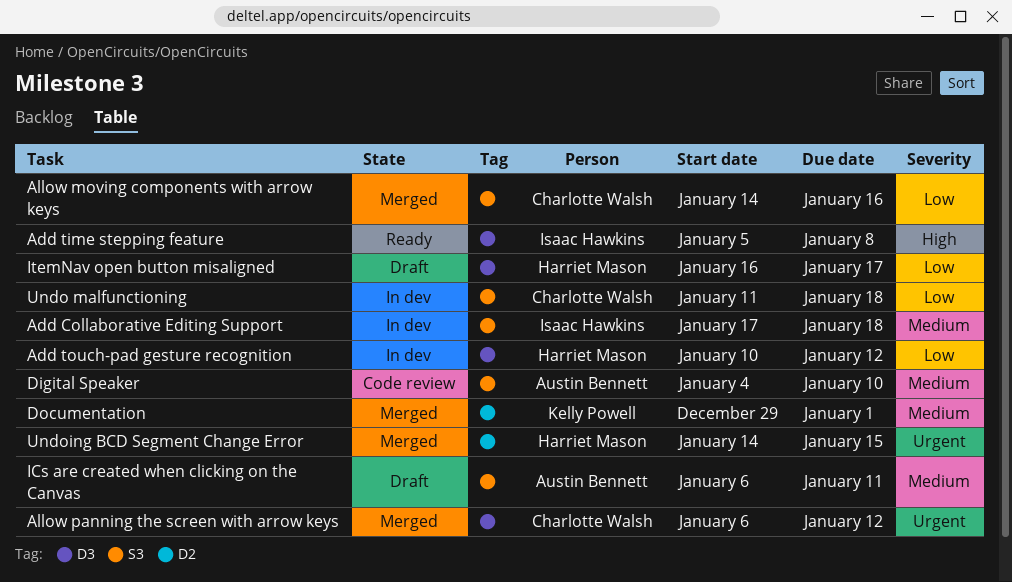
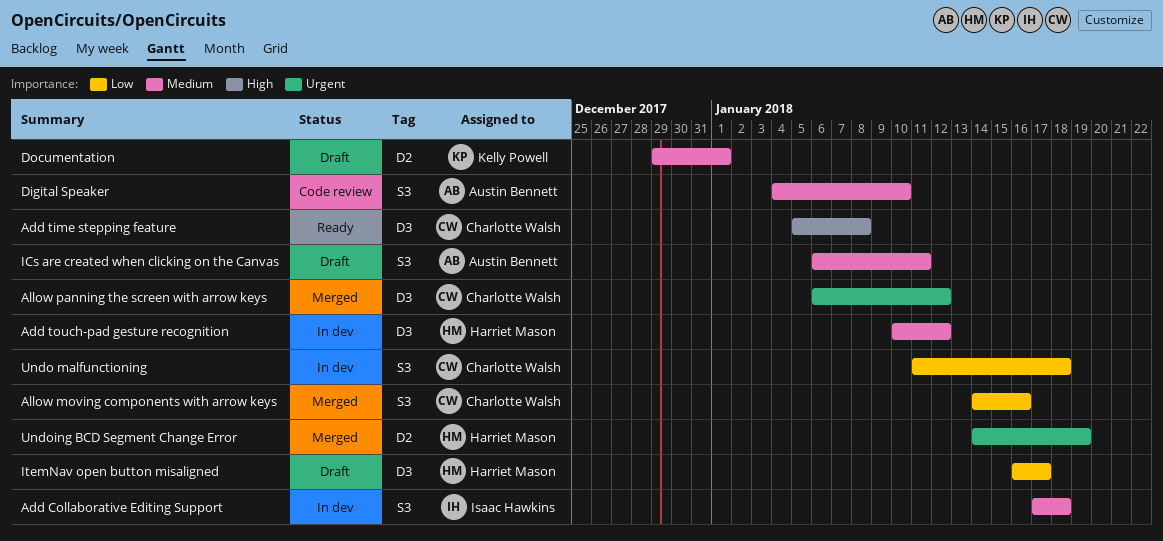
Add time stepping feature, owner: Isaac Hawkins -> Charlotte Walsh
Add touch-pad gesture recognition, priority: Low -> Medium
Documentation, status: Merged -> Draft
Undoing BCD Segment Change Error, due: Jan 15 -> Jan 19

